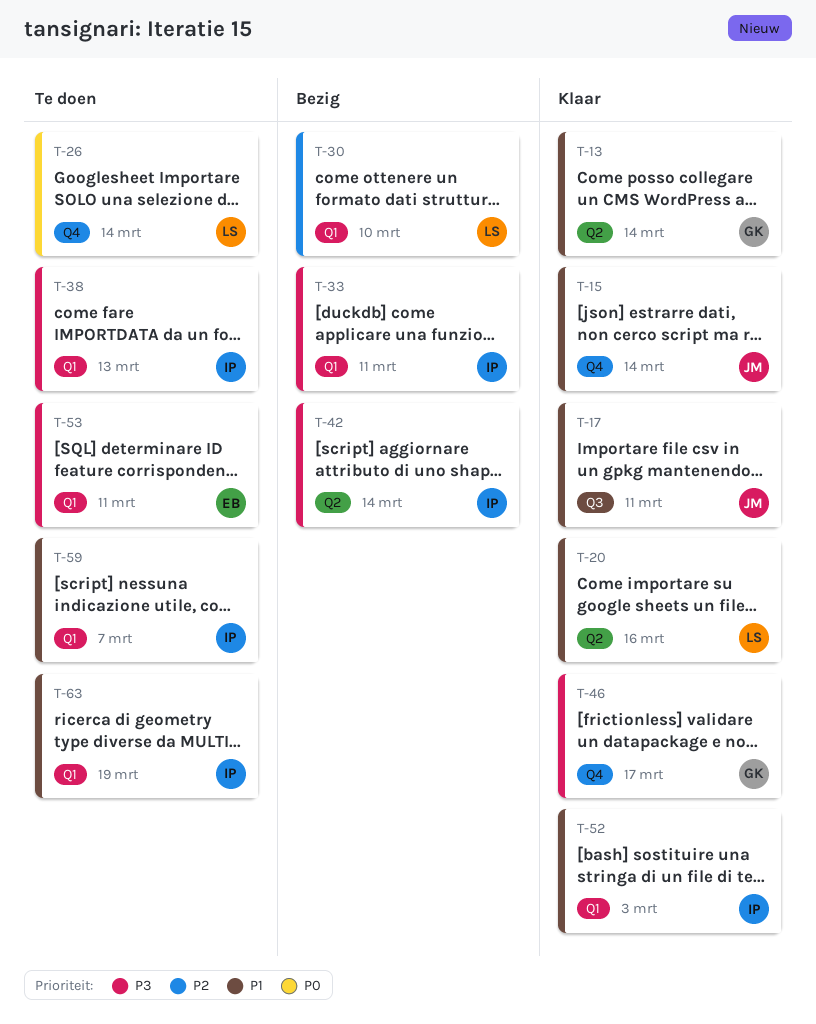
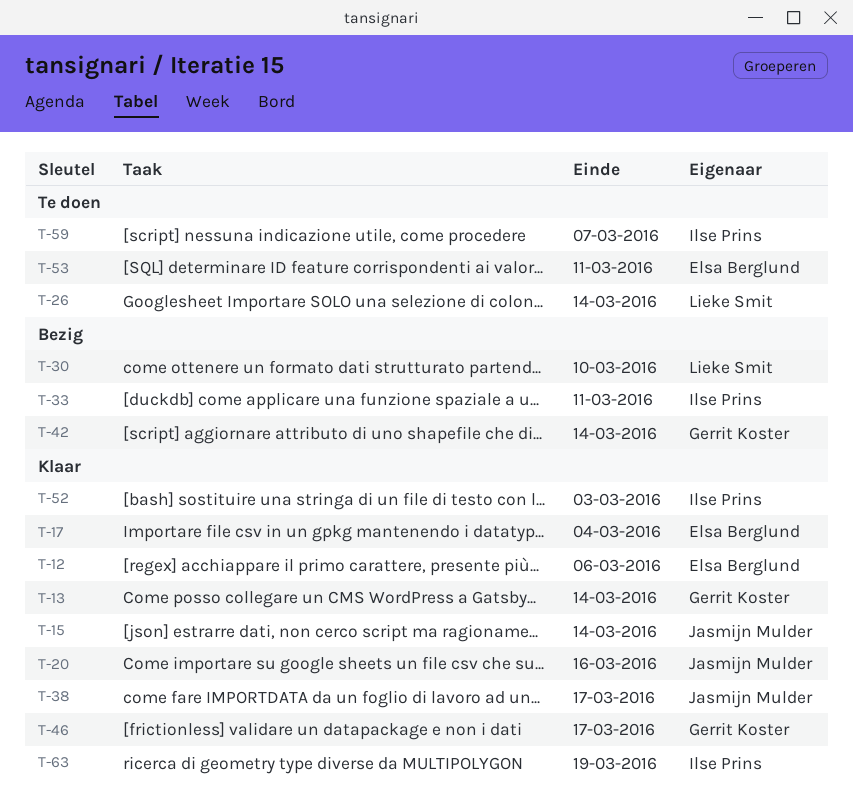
T-12: none -> present
T-17, owner: Jasmijn Mulder -> Elsa Berglund
T-17, due: Mar 11 -> Mar 4
T-20, owner: Lieke Smit -> Jasmijn Mulder
T-38, status: Te doen -> Klaar
T-38, owner: Ilse Prins -> Jasmijn Mulder
T-38, due: Mar 13 -> Mar 17
T-42, owner: Ilse Prins -> Gerrit Koster
T-63, status: Te doen -> Klaar

